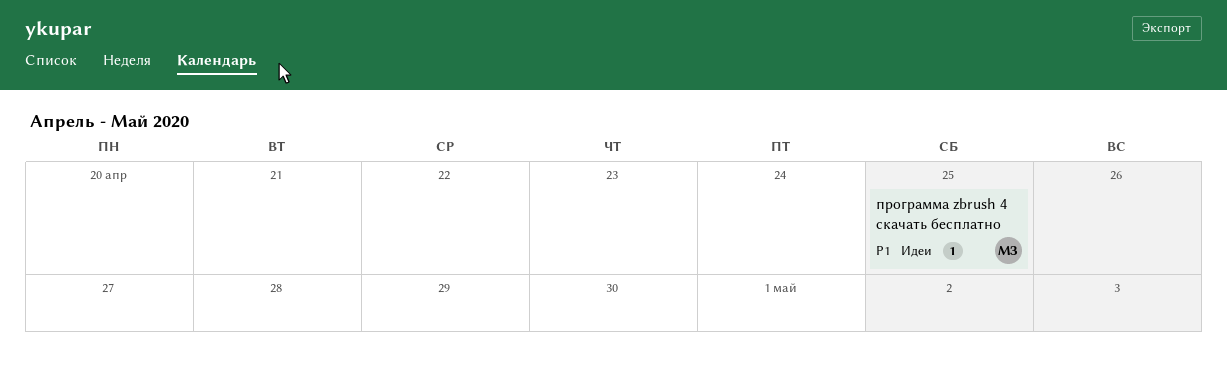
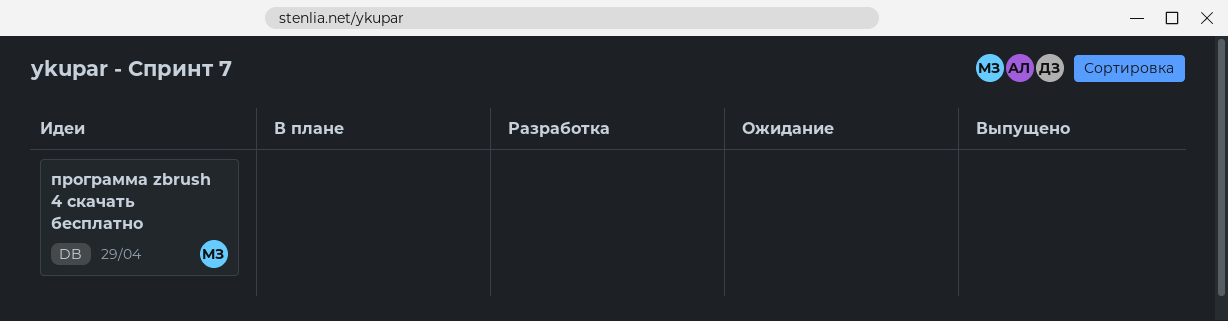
программа zbrush 4 скачать бесплатно, due: Apr 25 -> Apr 29

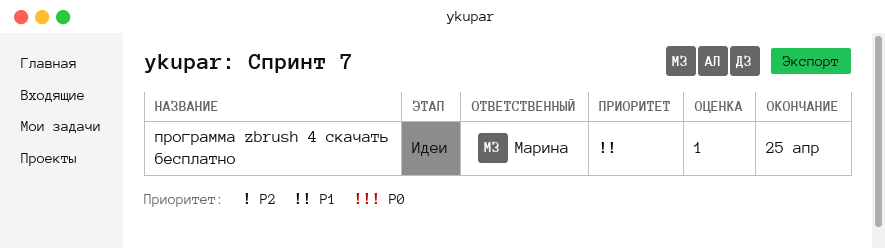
программа zbrush 4 скачать бесплатно, due: Apr 29 -> Apr 25

